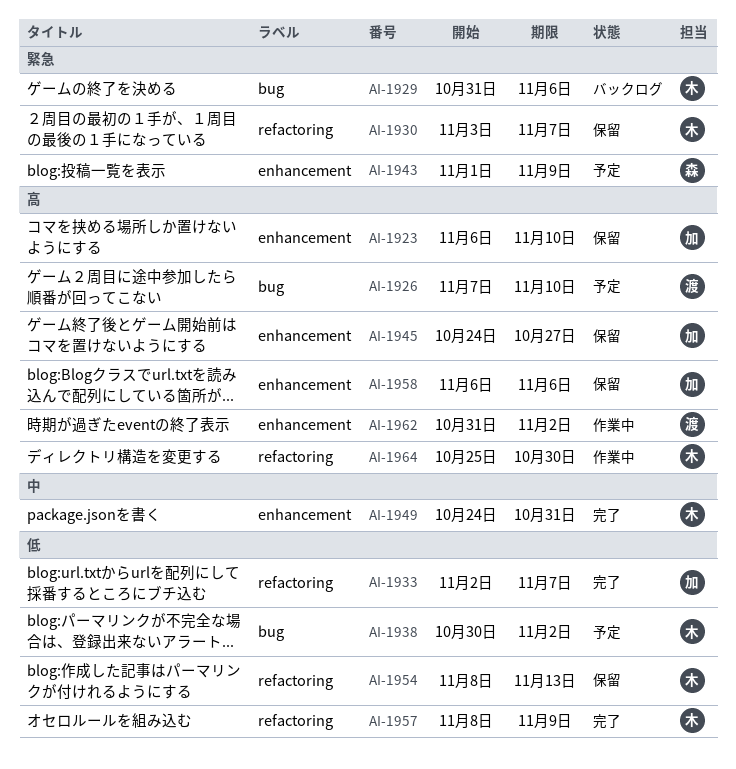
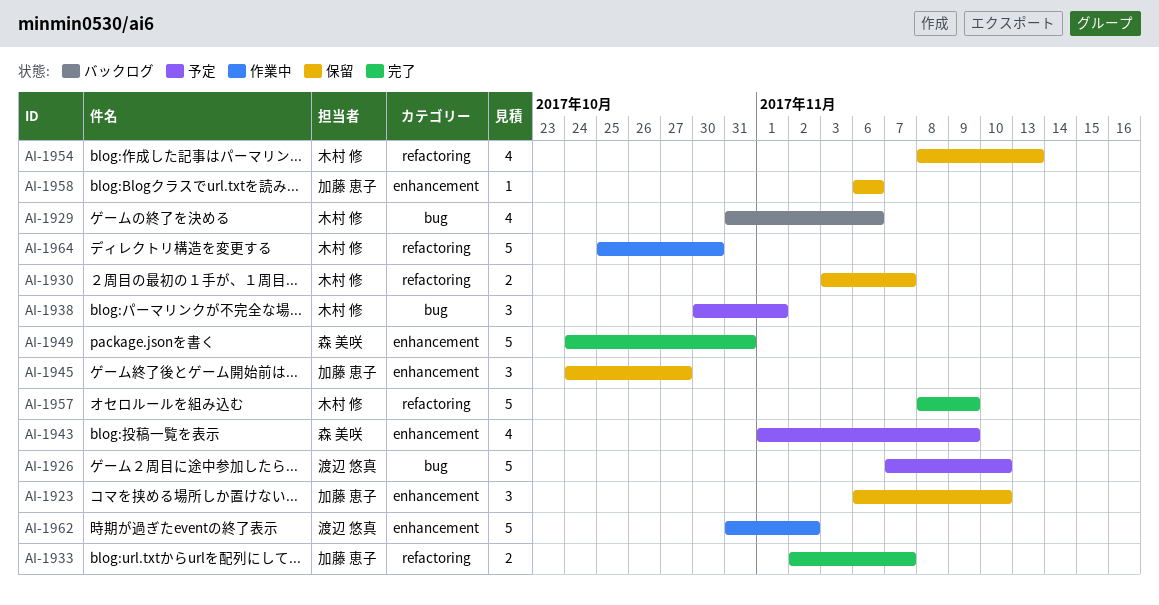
AI-1938, due: Nov 2 -> Nov 1
AI-1949, owner: 木村 修 -> 森 美咲

